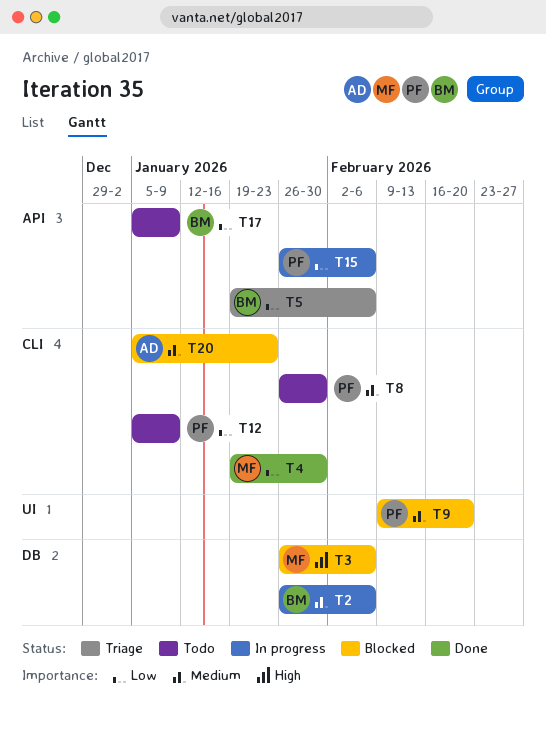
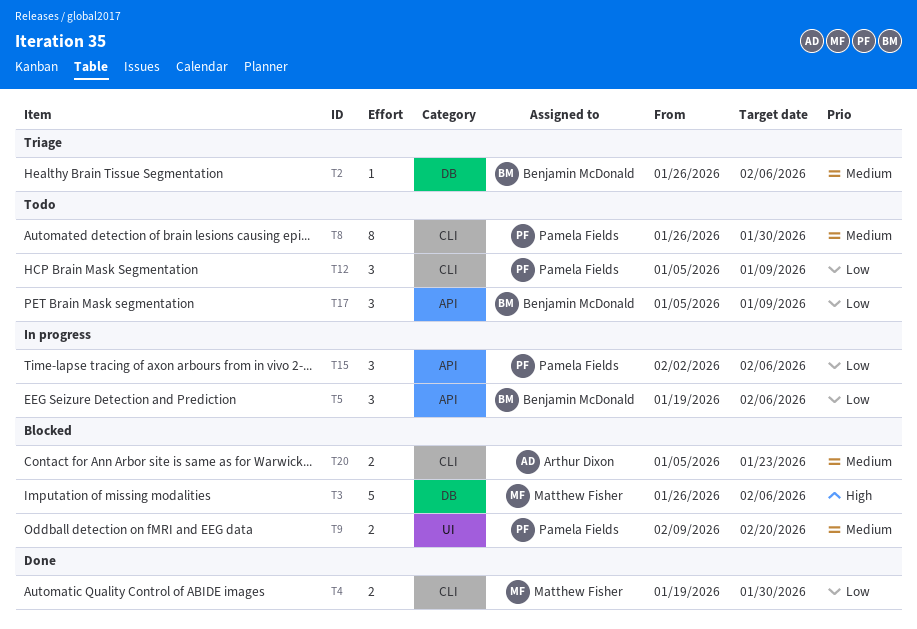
T2, status: In progress -> Triage
T5, status: Triage -> In progress
T15, start: Jan 26 -> Feb 2

